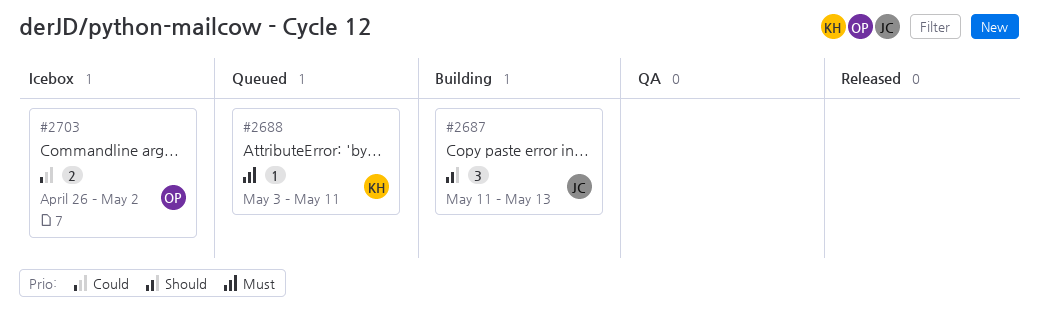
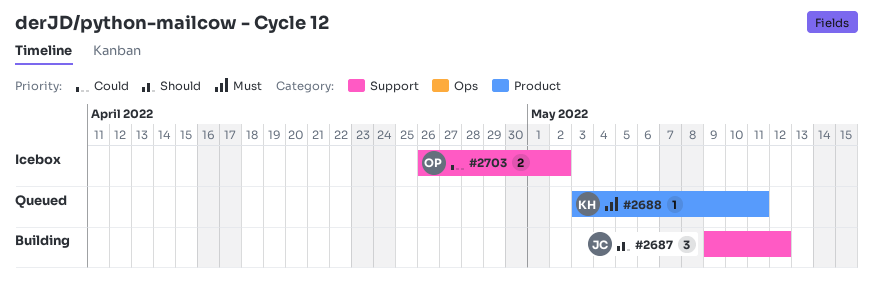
#2687, start: May 11 -> May 9
#2687, due: May 13 -> May 12

